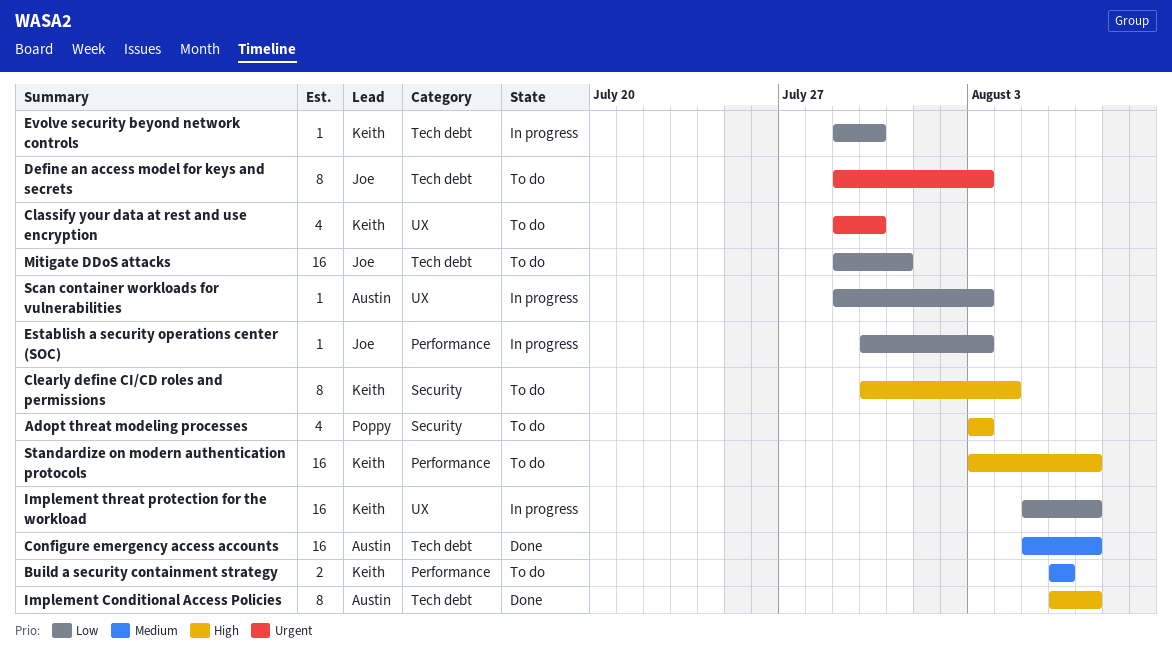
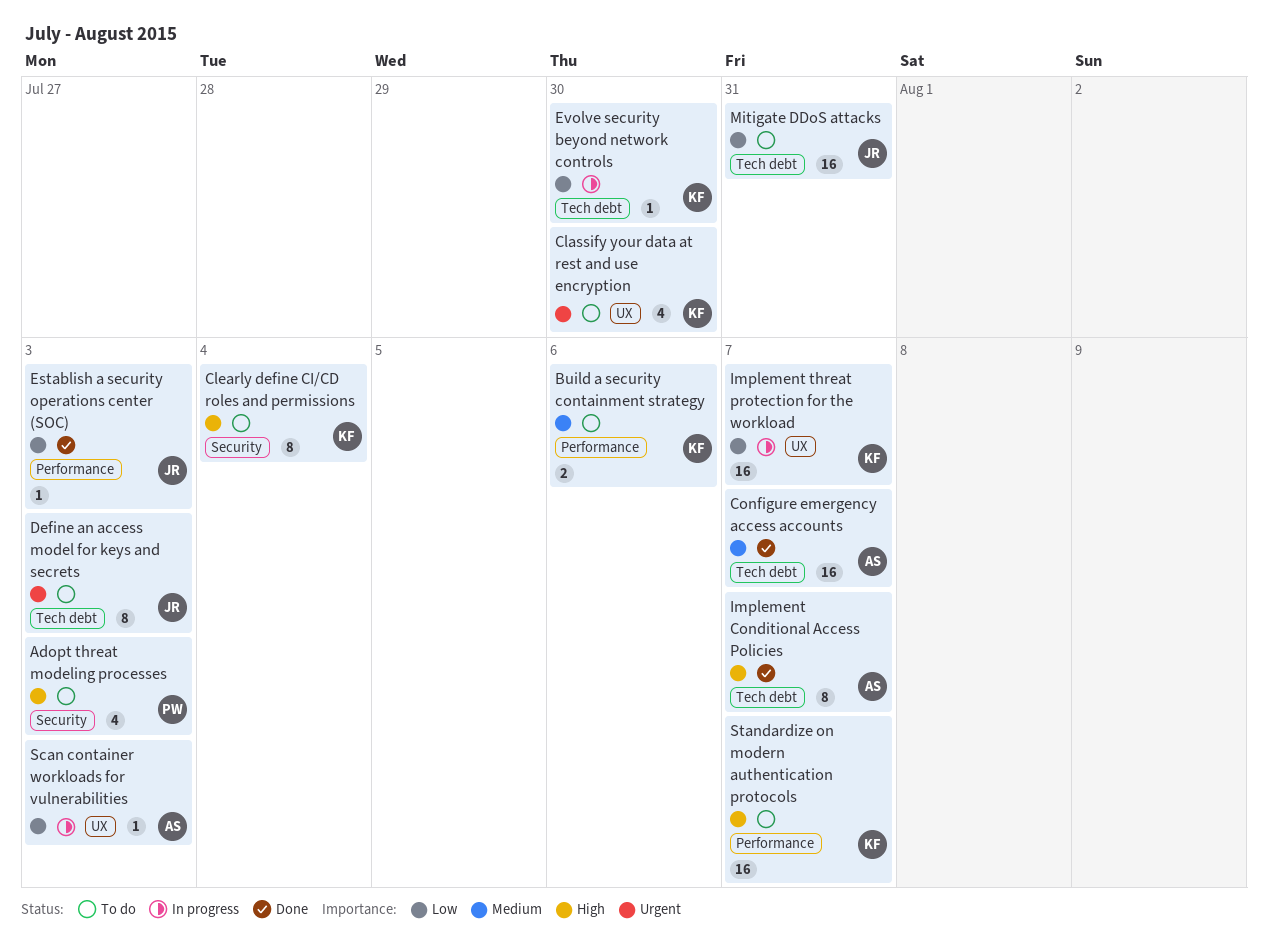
Establish a security operations center (SOC), status: In progress -> Done

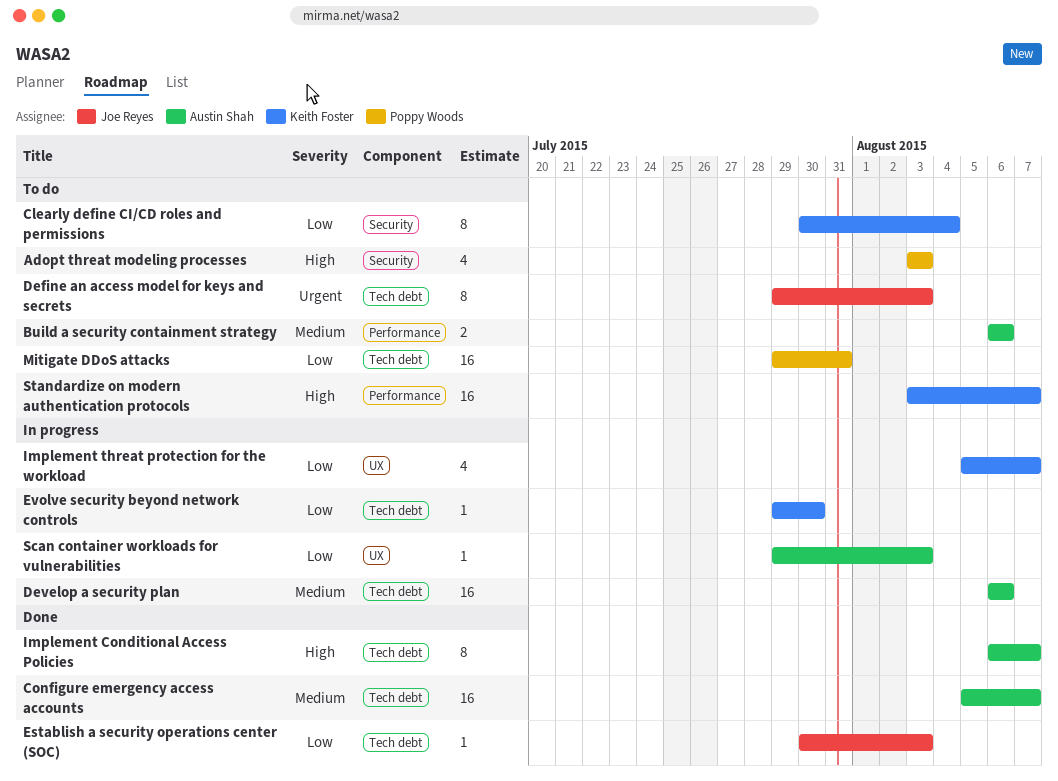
Build a security containment strategy, owner: Keith Foster -> Austin Shah
Classify your data at rest and use encryption: present -> none
Clearly define CI/CD roles and permissions, priority: High -> Low
Develop a security plan: none -> present
Establish a security operations center (SOC), label: Performance -> Tech debt
Implement threat protection for the workload, estimate: 16 -> 4
Mitigate DDoS attacks, owner: Joe Reyes -> Poppy Woods

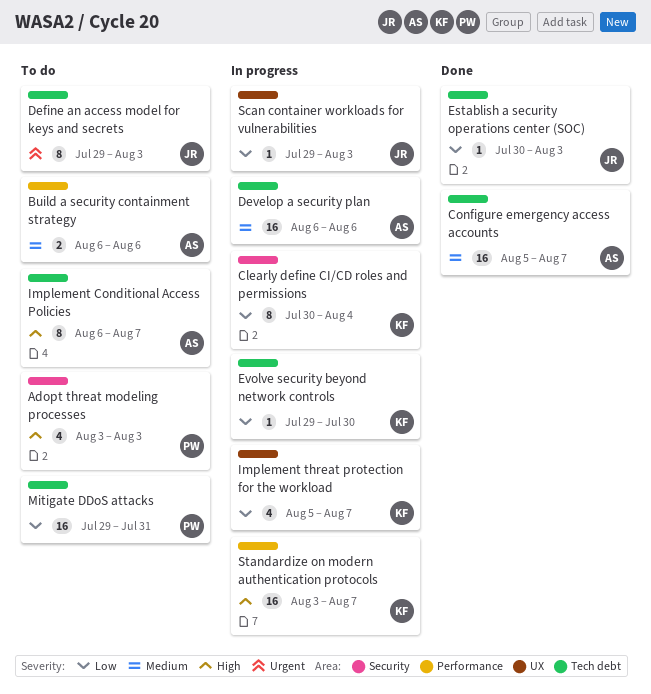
Clearly define CI/CD roles and permissions, status: To do -> In progress
Implement Conditional Access Policies, status: Done -> To do
Scan container workloads for vulnerabilities, owner: Austin Shah -> Joe Reyes
Standardize on modern authentication protocols, status: To do -> In progress

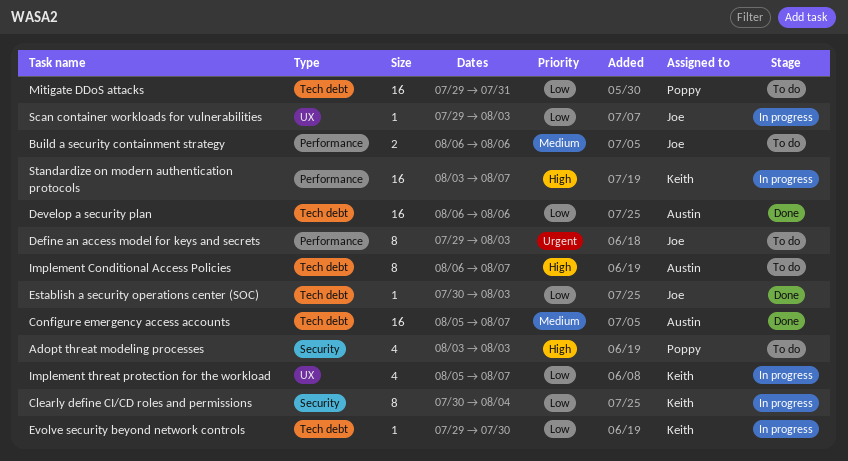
Build a security containment strategy, owner: Austin -> Joe
Define an access model for keys and secrets, label: Tech debt -> Performance
Develop a security plan, status: In progress -> Done
Develop a security plan, priority: Medium -> Low

